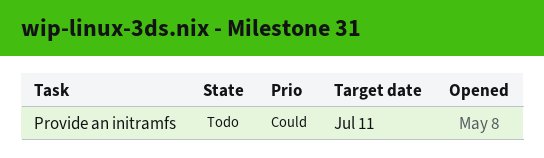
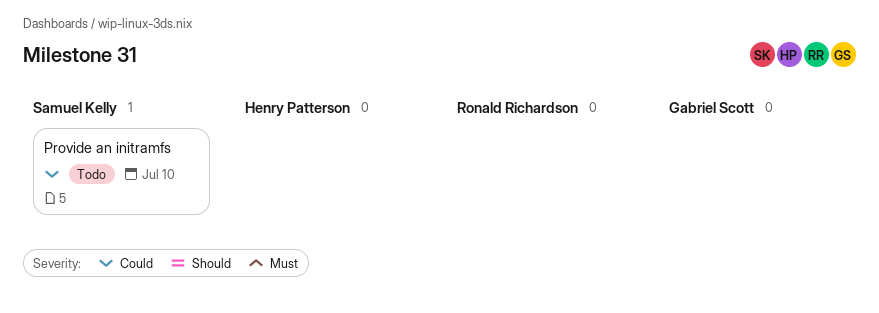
Provide an initramfs, due: Jul 11 -> Jul 10

